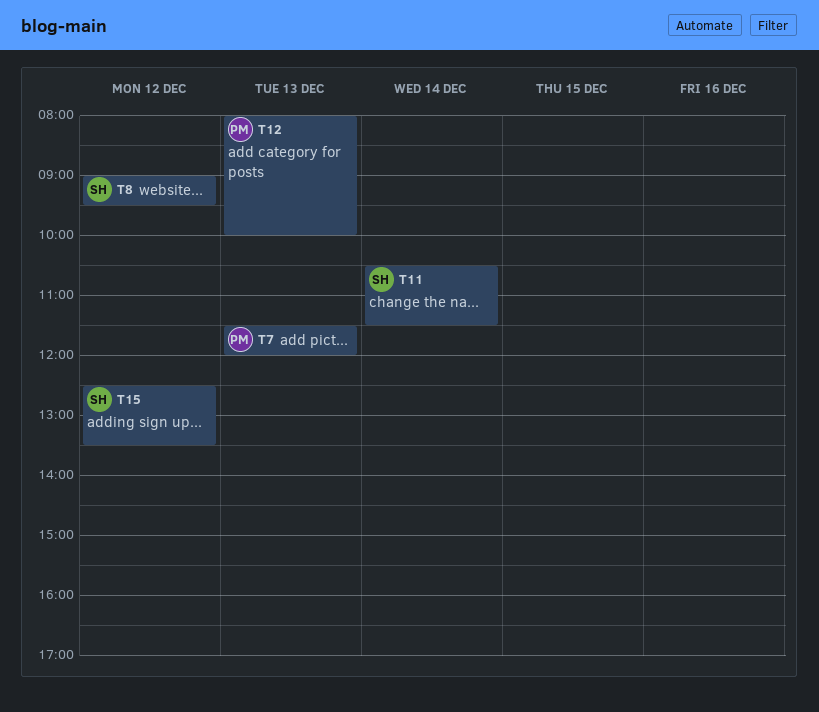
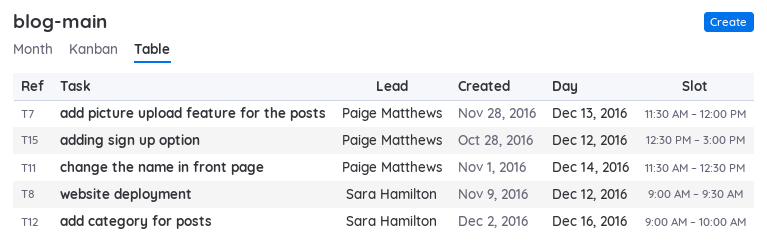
T11, owner: Sara Hamilton -> Paige Matthews
T11, begins: 10:30 -> 11:30
T11, ends: 11:30 -> 12:30
T12, owner: Paige Matthews -> Sara Hamilton
T12, day: Dec 13 -> Dec 16
T12, begins: 08:00 -> 09:00
T15, owner: Sara Hamilton -> Paige Matthews
T15, ends: 13:30 -> 15:00

